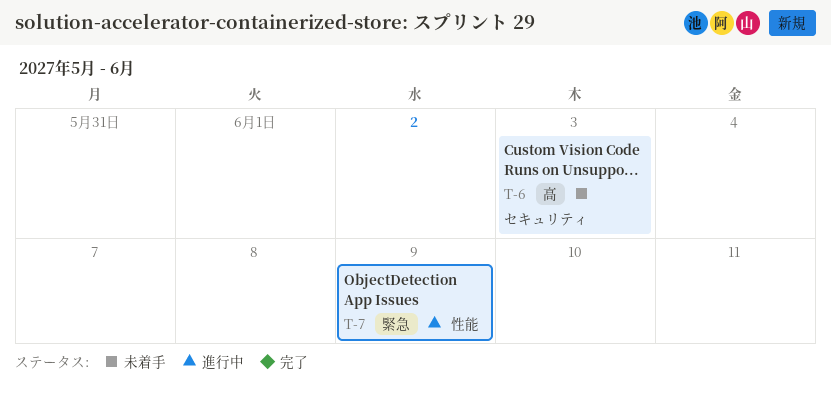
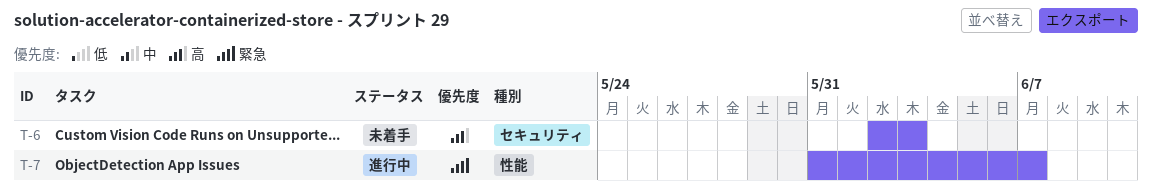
T-7, due: Jun 9 -> Jun 7

